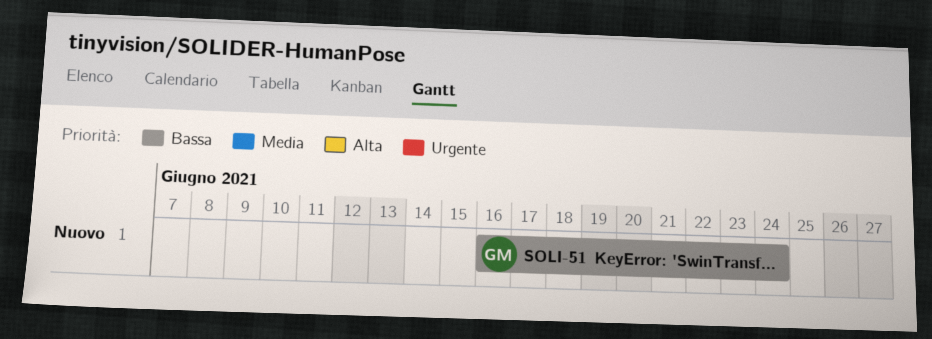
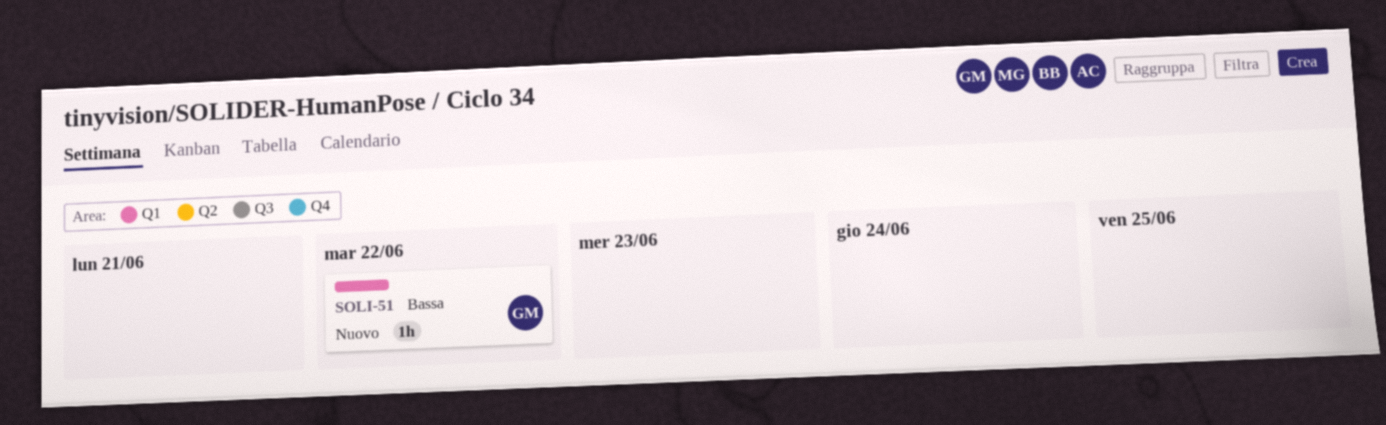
SOLI-51, due: Jun 24 -> Jun 22

